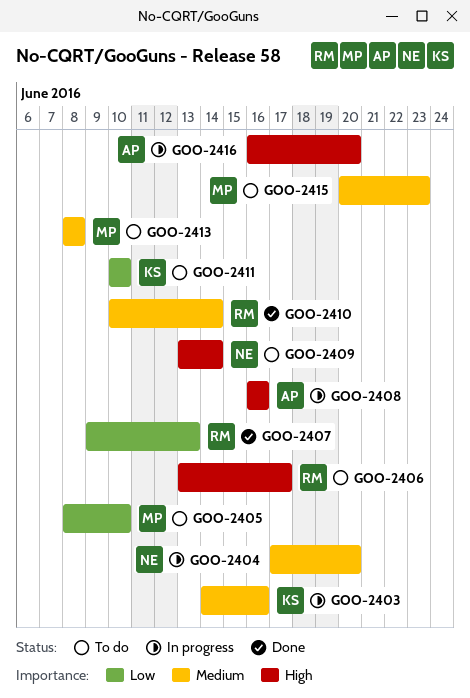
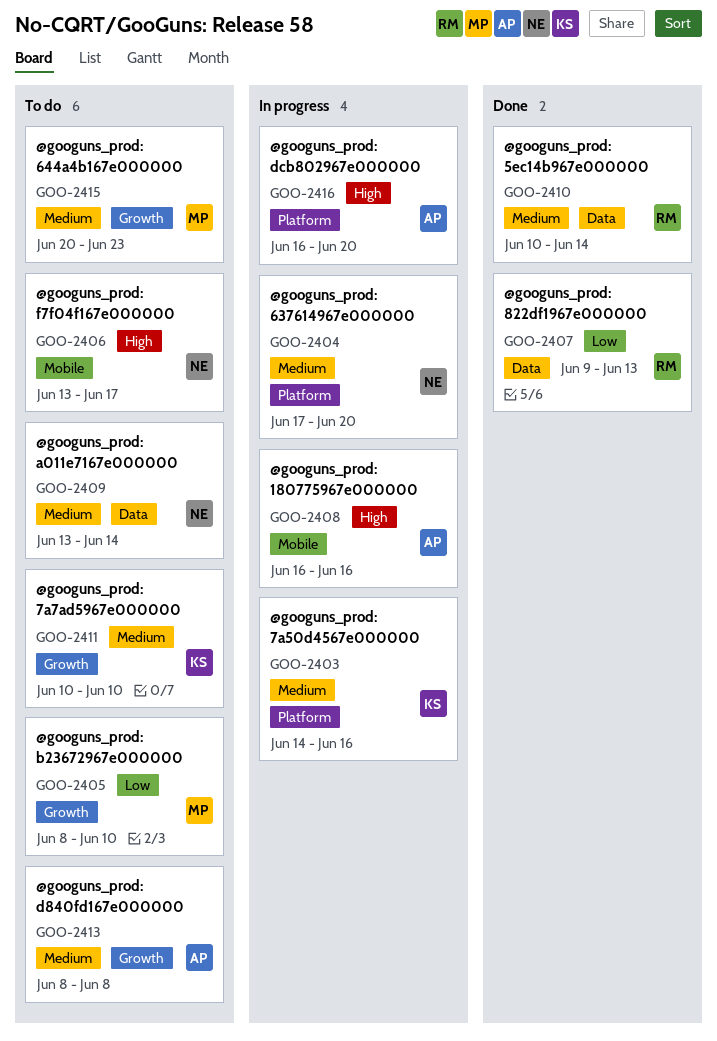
GOO-2406, owner: RM -> NE
GOO-2409, priority: High -> Medium
GOO-2411, priority: Low -> Medium
GOO-2413, owner: MP -> AP

